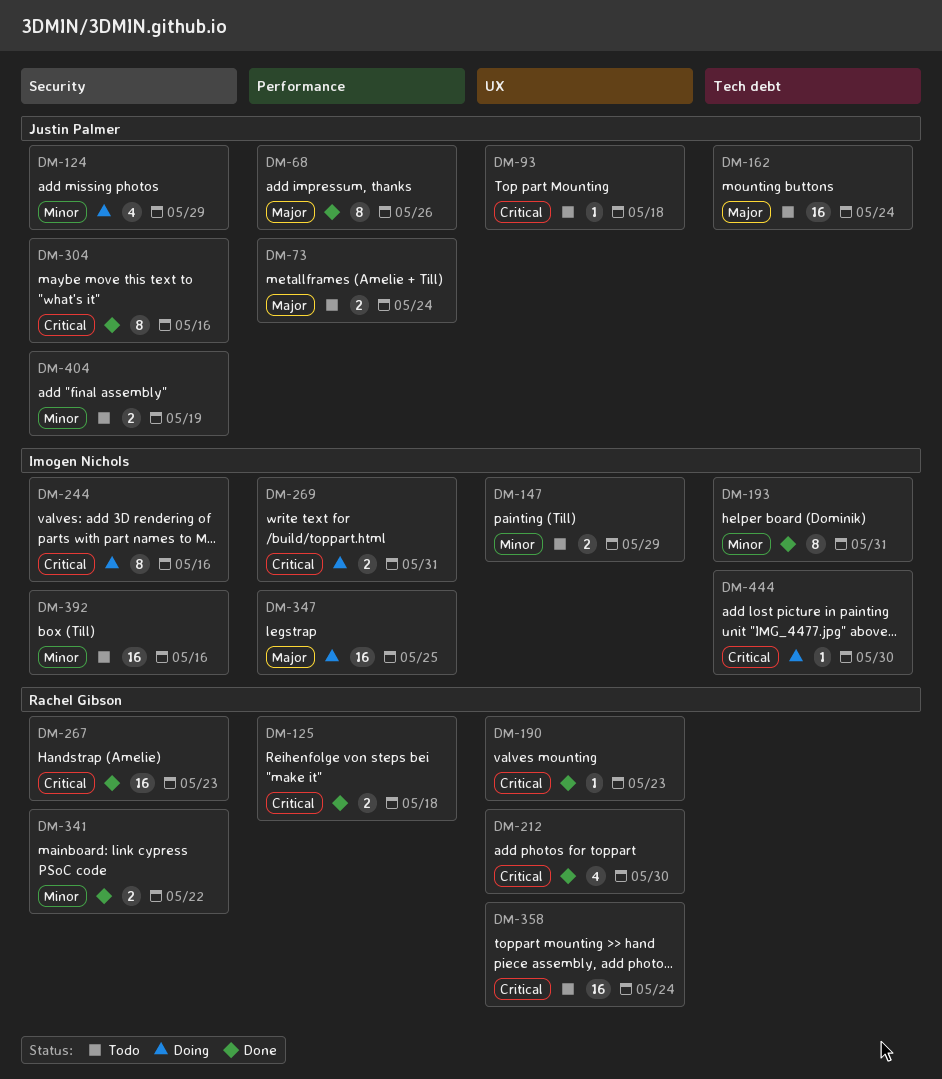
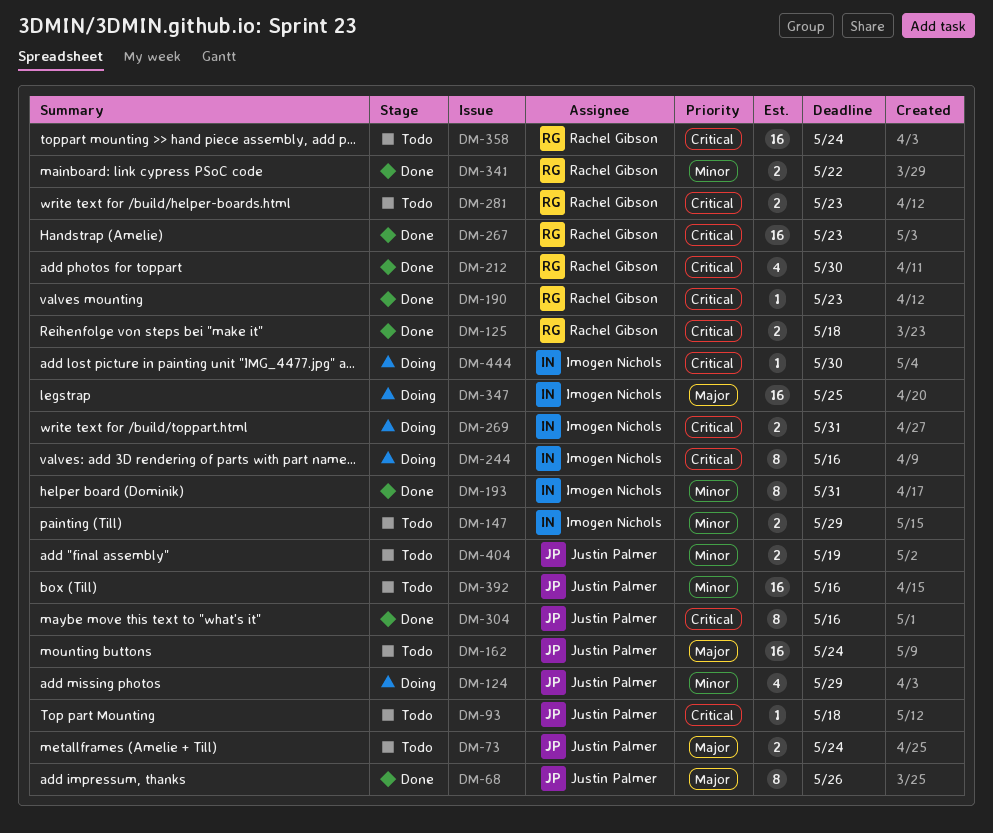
DM-281: none -> present
DM-392, owner: Imogen Nichols -> Justin Palmer

